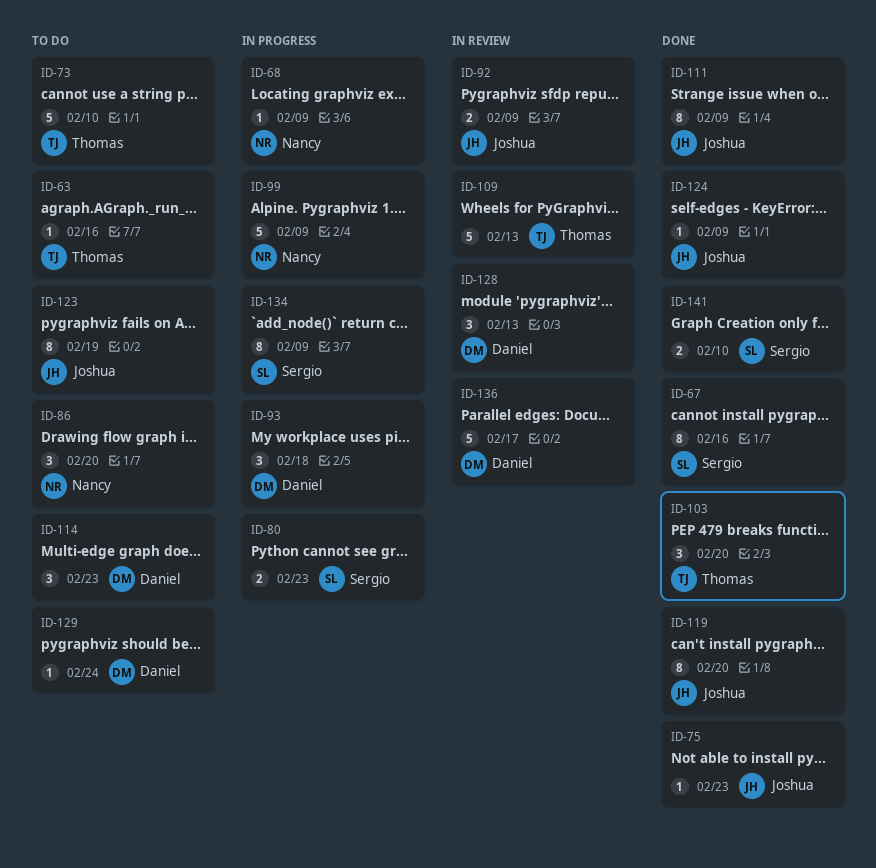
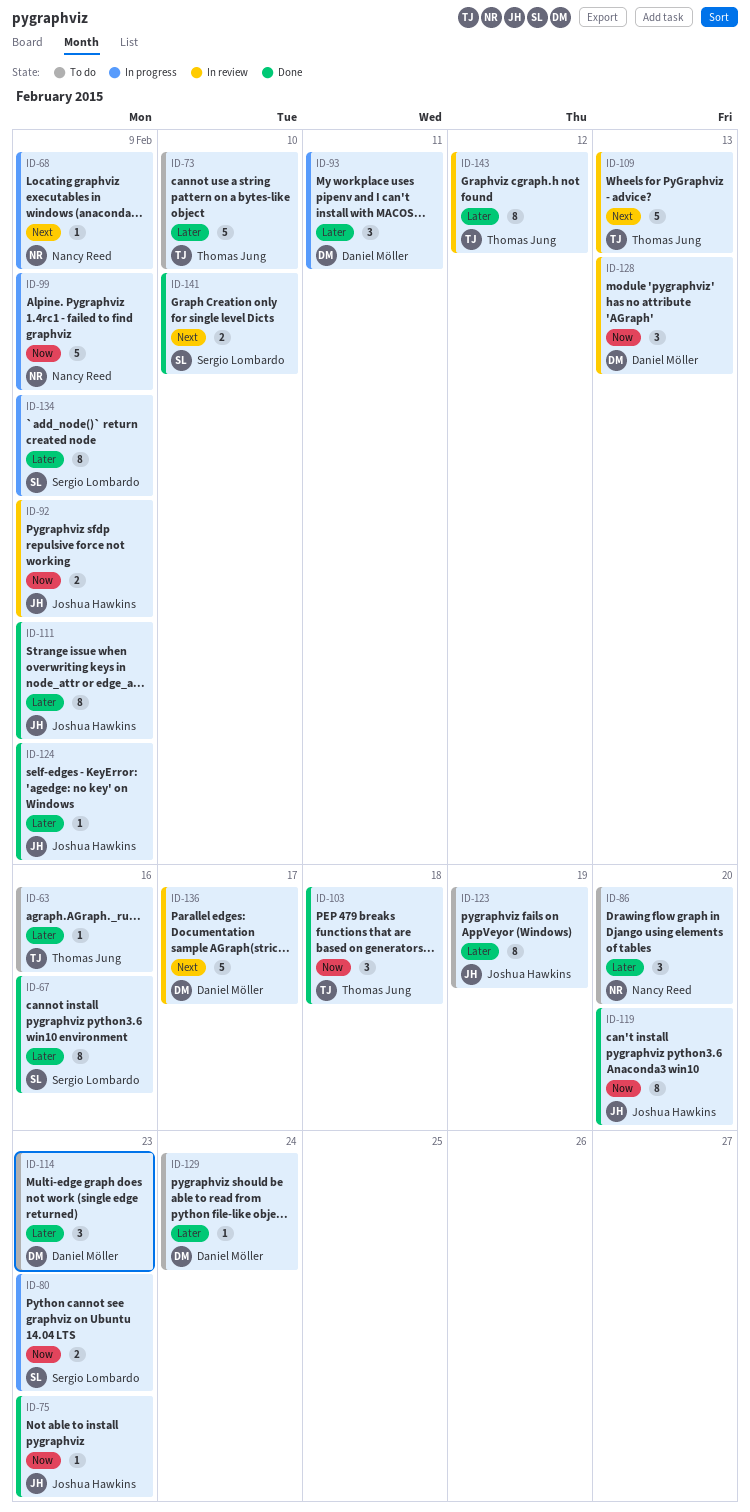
ID-93, due: Feb 18 -> Feb 11
ID-103, due: Feb 20 -> Feb 18
ID-143: none -> present

